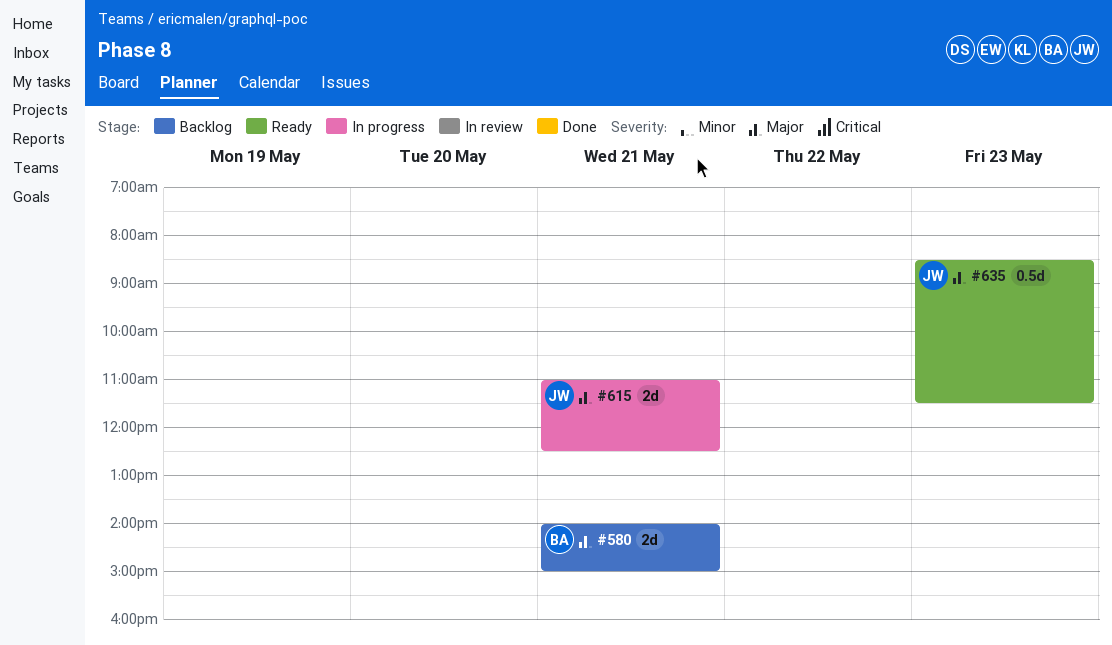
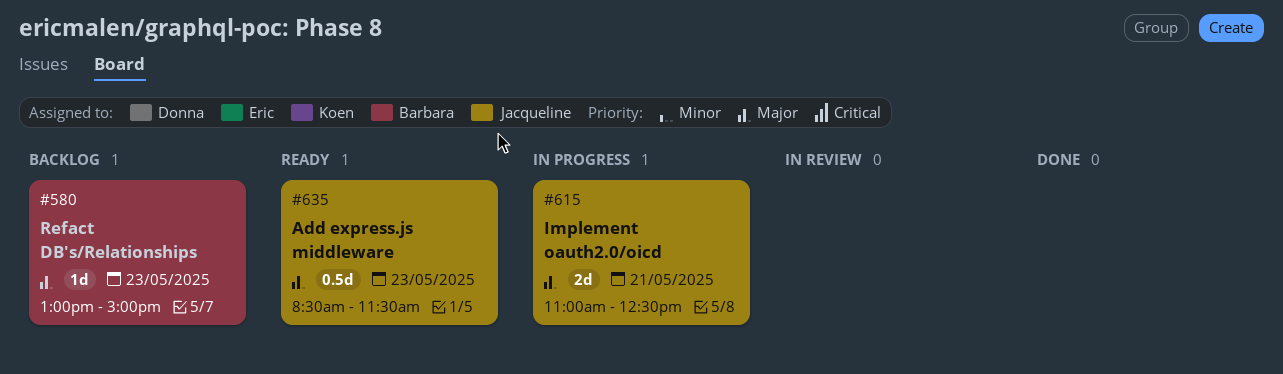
#580, estimate: 2d -> 1d
#580, day: May 21 -> May 23
#580, begins: 14:00 -> 13:00

